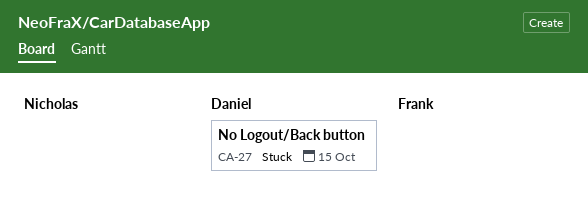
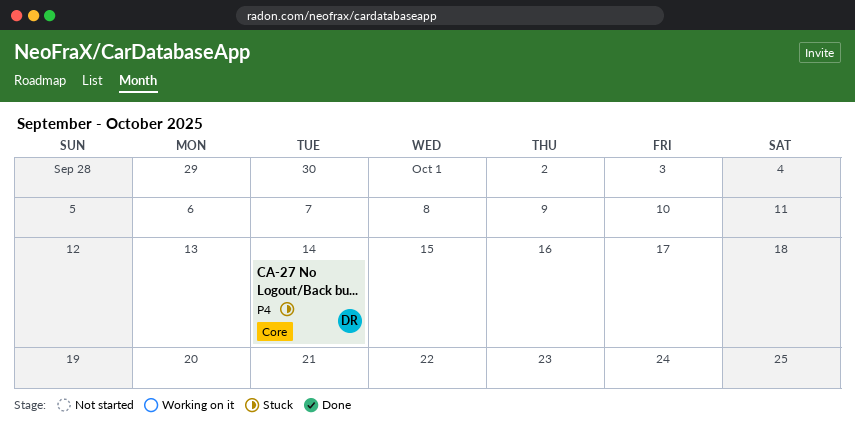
CA-27, due: Oct 15 -> Oct 14

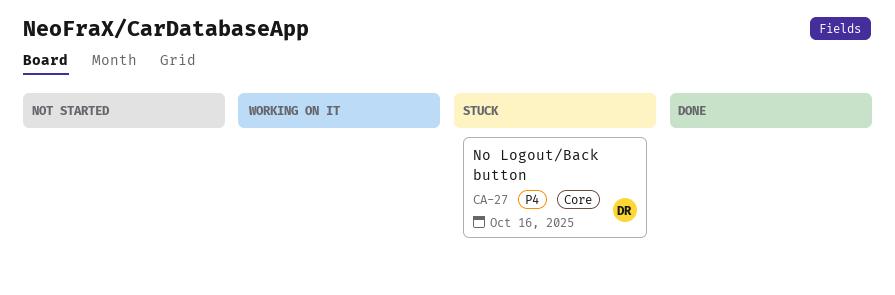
CA-27, due: Oct 14 -> Oct 16

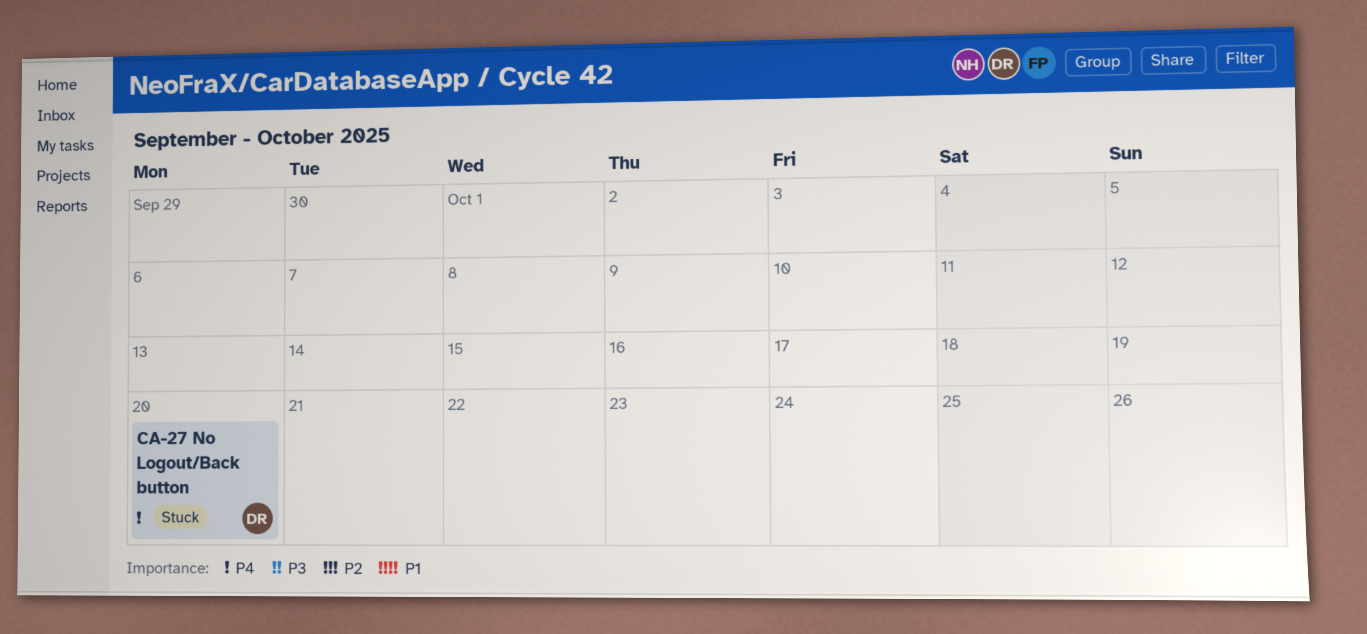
CA-27, due: Oct 16 -> Oct 20

